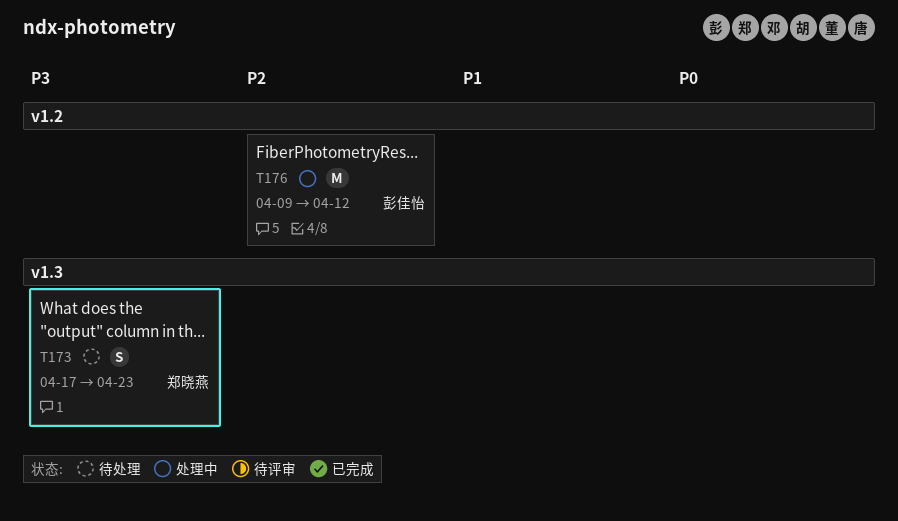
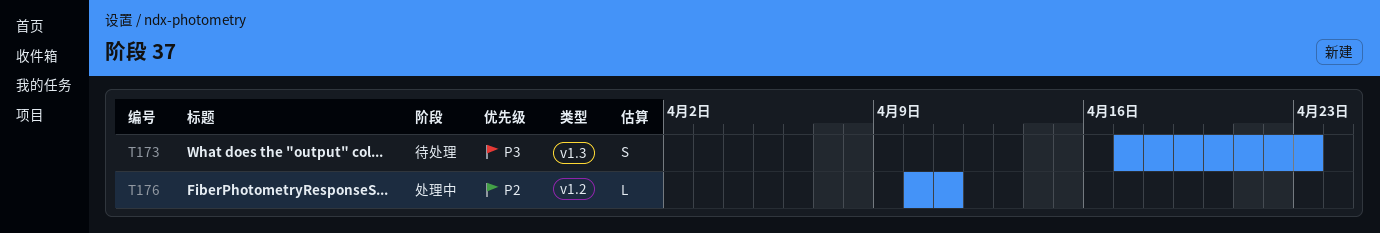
T176, estimate: M -> L
T176, start: Apr 9 -> Apr 10
T176, due: Apr 12 -> Apr 11

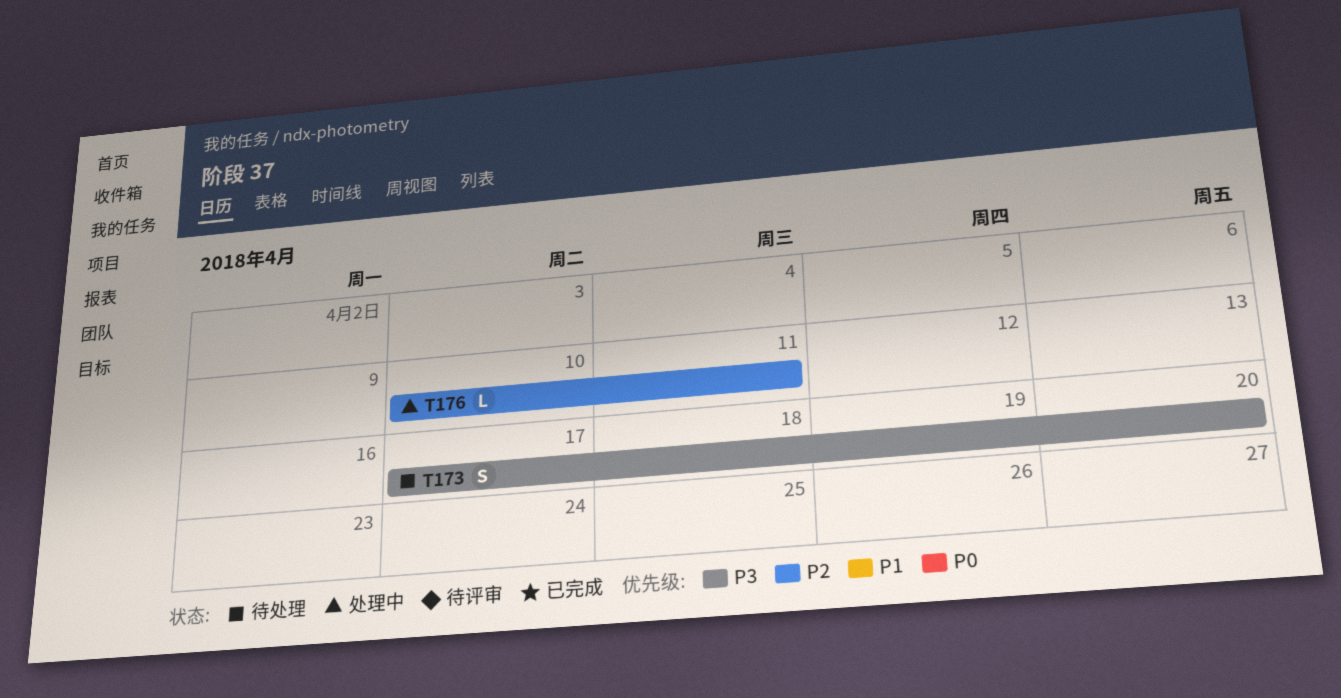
T173, due: Apr 23 -> Apr 20

